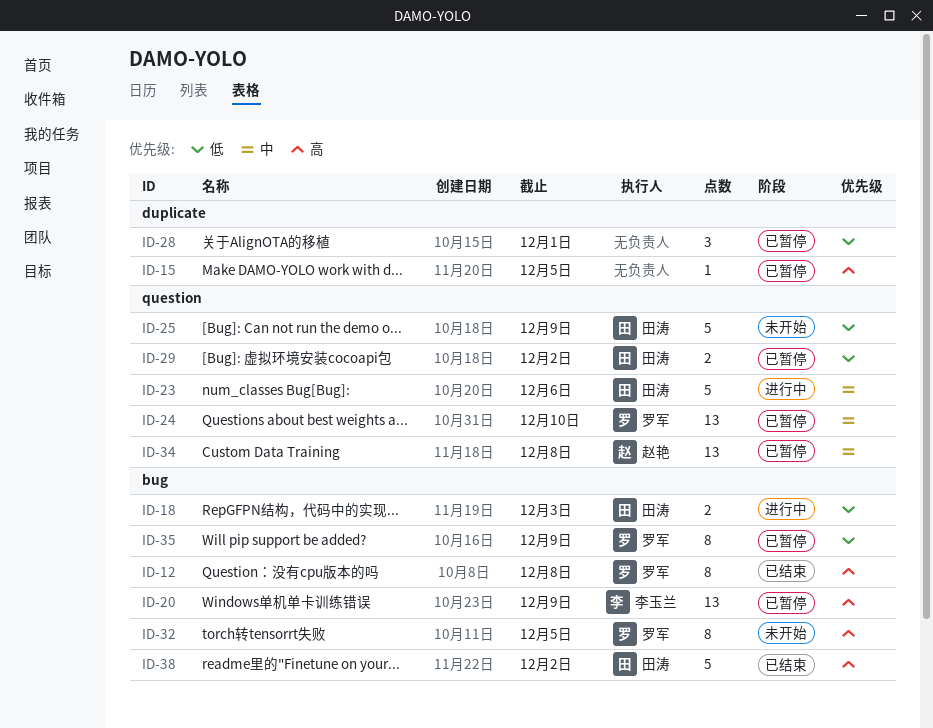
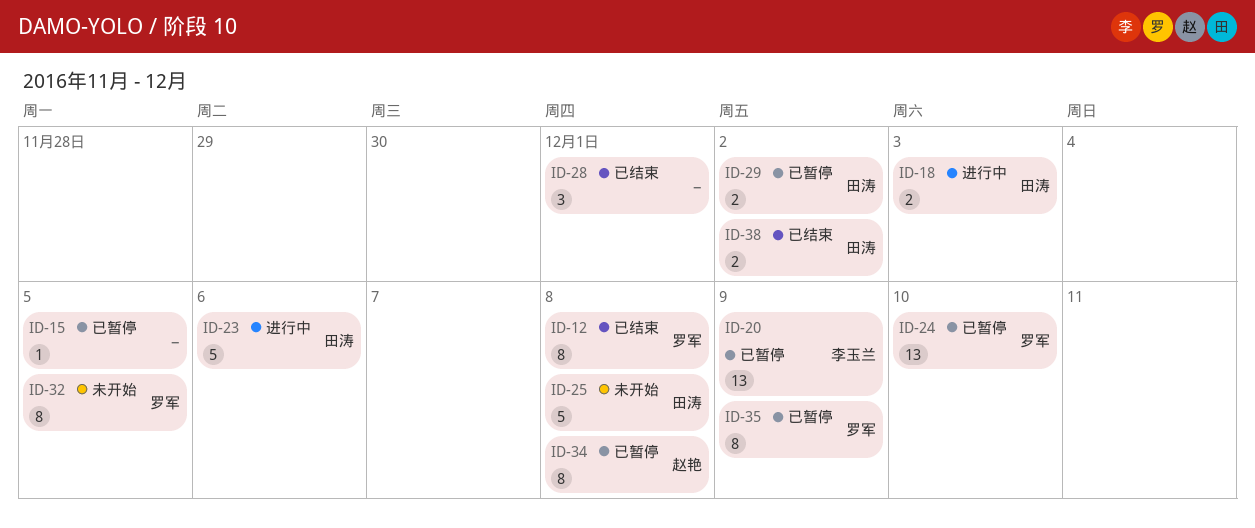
ID-25, due: Dec 9 -> Dec 8
ID-28, status: 已暂停 -> 已结束
ID-34, estimate: 13 -> 8
ID-38, estimate: 5 -> 2

